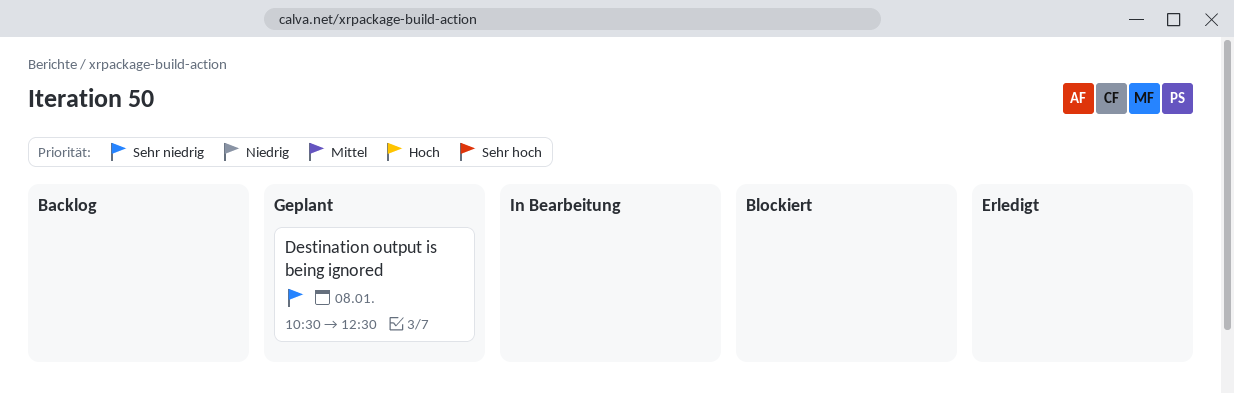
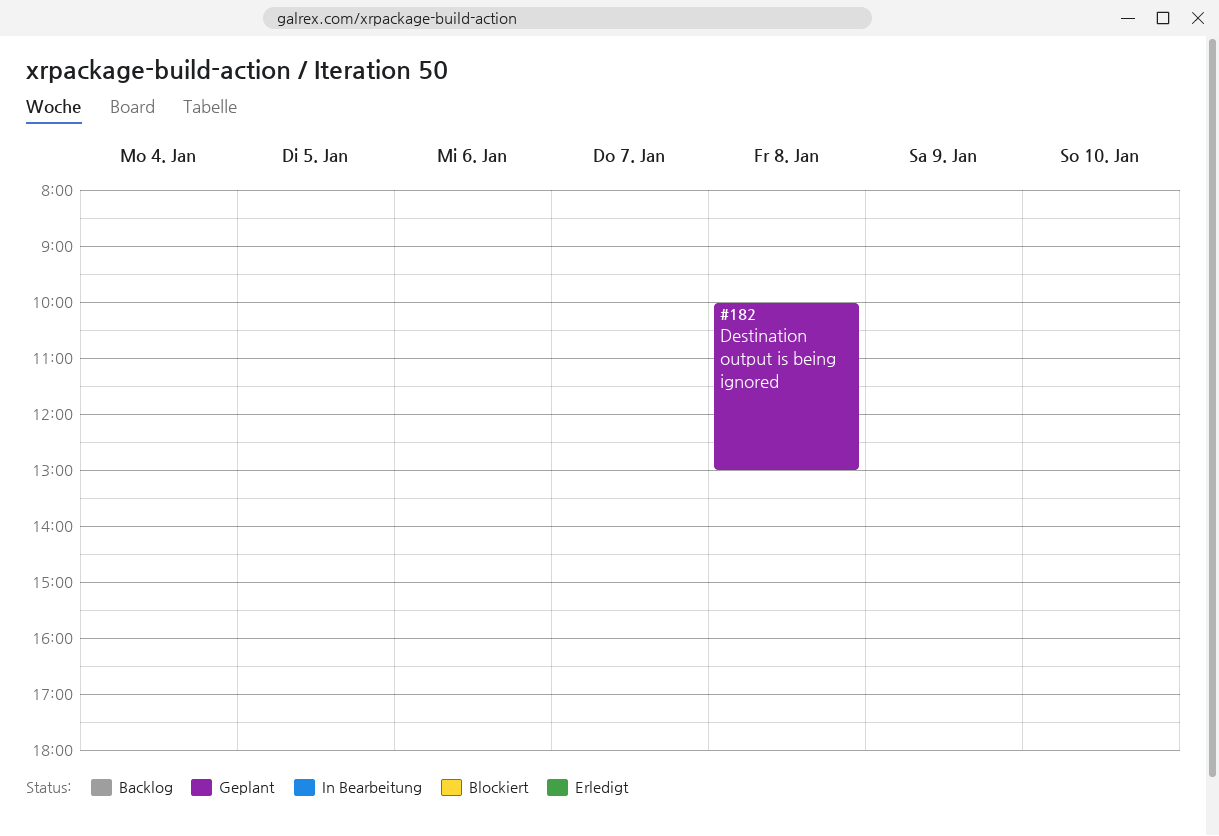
Destination output is being ignored, begins: 10:30 -> 10:00
Destination output is being ignored, ends: 12:30 -> 13:00

